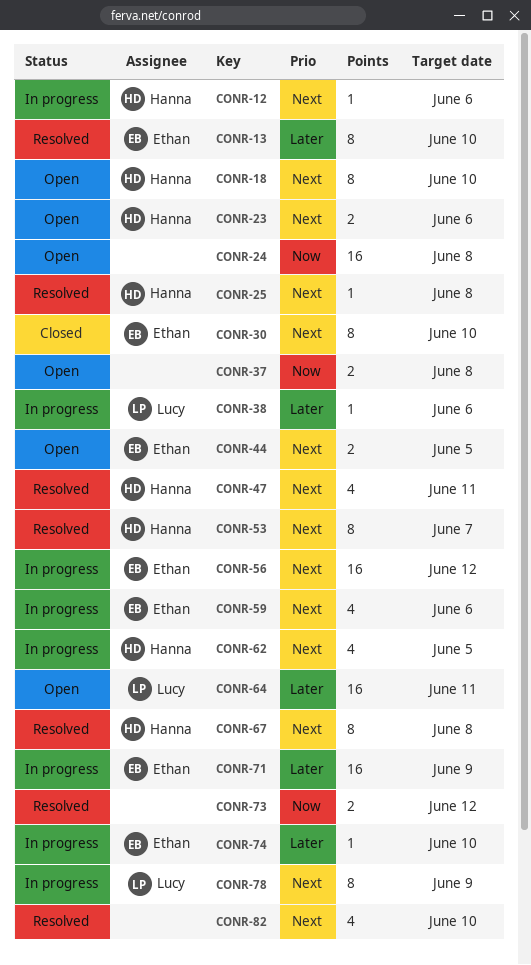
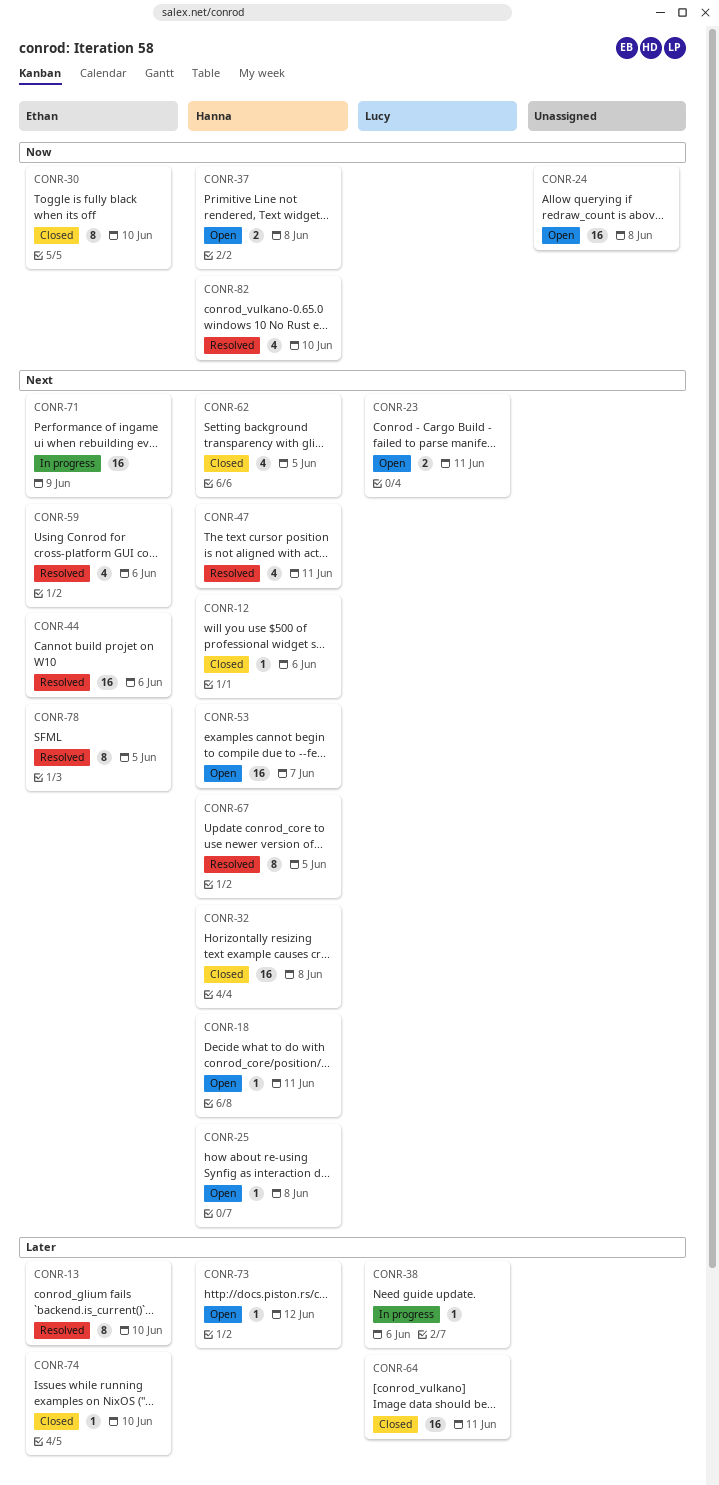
CONR-12, status: In progress -> Closed
CONR-18, estimate: 8 -> 1
CONR-18, due: Jun 10 -> Jun 11
CONR-23, owner: Hanna -> Lucy
CONR-23, due: Jun 6 -> Jun 11
CONR-25, status: Resolved -> Open
CONR-30, priority: Next -> Now
CONR-32: none -> present
CONR-37, owner: none -> Hanna
CONR-44, status: Open -> Resolved
CONR-44, estimate: 2 -> 16
CONR-44, due: Jun 5 -> Jun 6
CONR-53, status: Resolved -> Open
CONR-53, estimate: 8 -> 16
CONR-56: present -> none
CONR-59, status: In progress -> Resolved
CONR-62, status: In progress -> Closed
CONR-64, status: Open -> Closed
CONR-67, due: Jun 8 -> Jun 5
CONR-71, priority: Later -> Next
CONR-73, status: Resolved -> Open
CONR-73, owner: none -> Hanna
CONR-73, priority: Now -> Later
CONR-73, estimate: 2 -> 1
CONR-74, status: In progress -> Closed
CONR-78, status: In progress -> Resolved
CONR-78, owner: Lucy -> Ethan
CONR-78, due: Jun 9 -> Jun 5
CONR-82, owner: none -> Hanna
CONR-82, priority: Next -> Now

